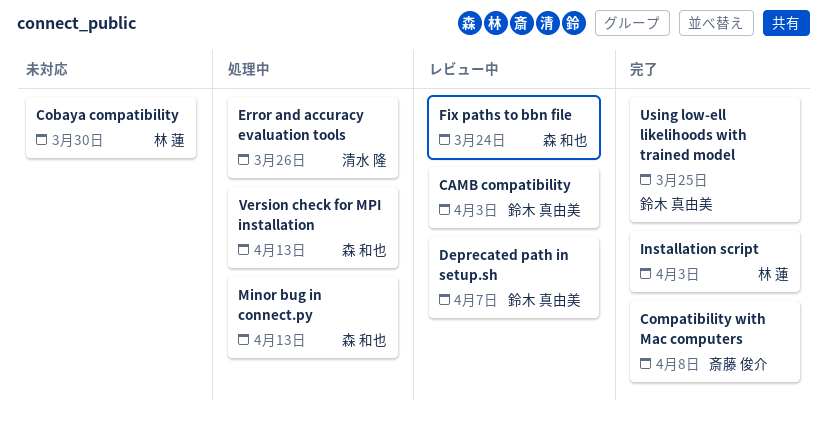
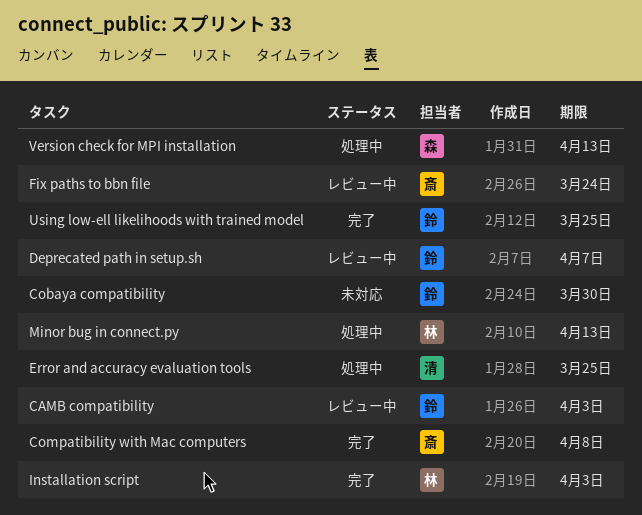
Cobaya compatibility, owner: 林 蓮 -> 鈴木 真由美
Error and accuracy evaluation tools, due: Mar 26 -> Mar 25
Fix paths to bbn file, owner: 森 和也 -> 斎藤 俊介
Minor bug in connect.py, owner: 森 和也 -> 林 蓮

